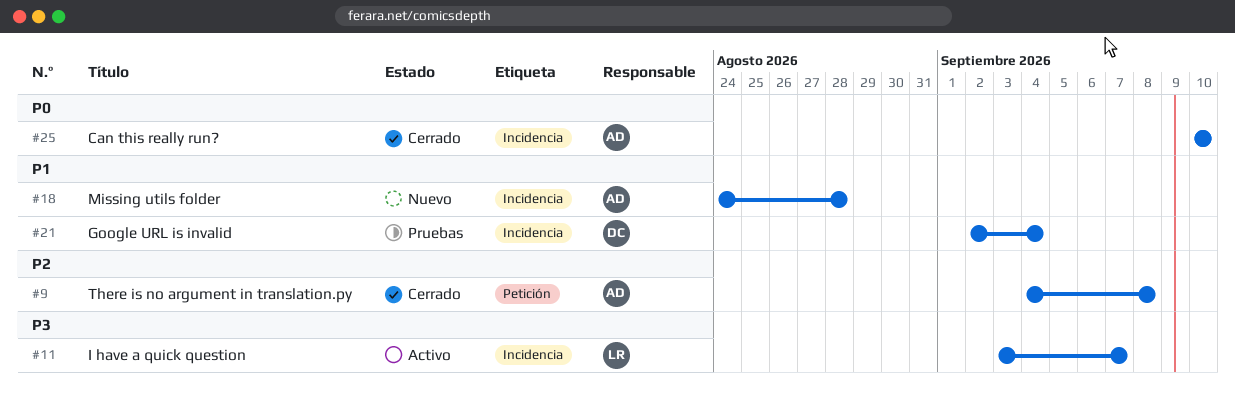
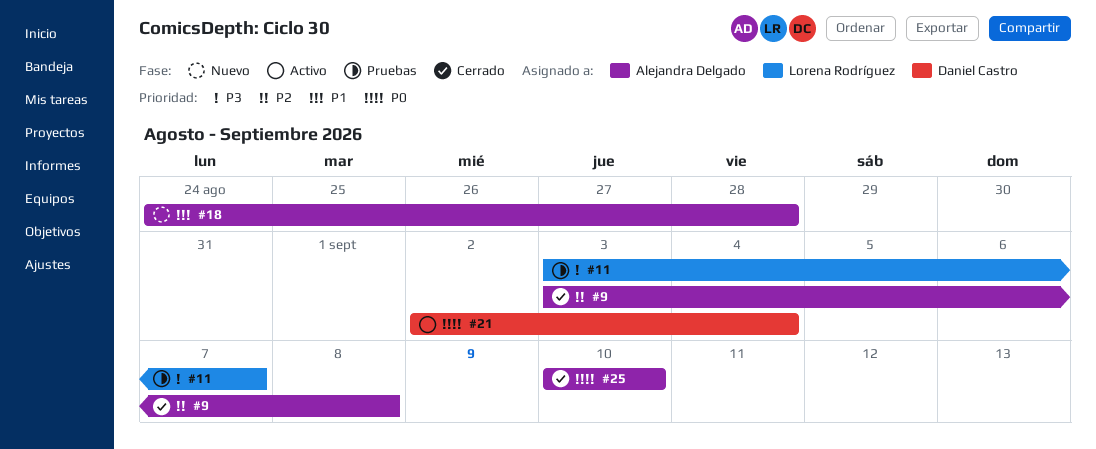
#9, start: Sep 4 -> Sep 3
#11, status: Activo -> Pruebas
#21, status: Pruebas -> Activo
#21, priority: P1 -> P0

